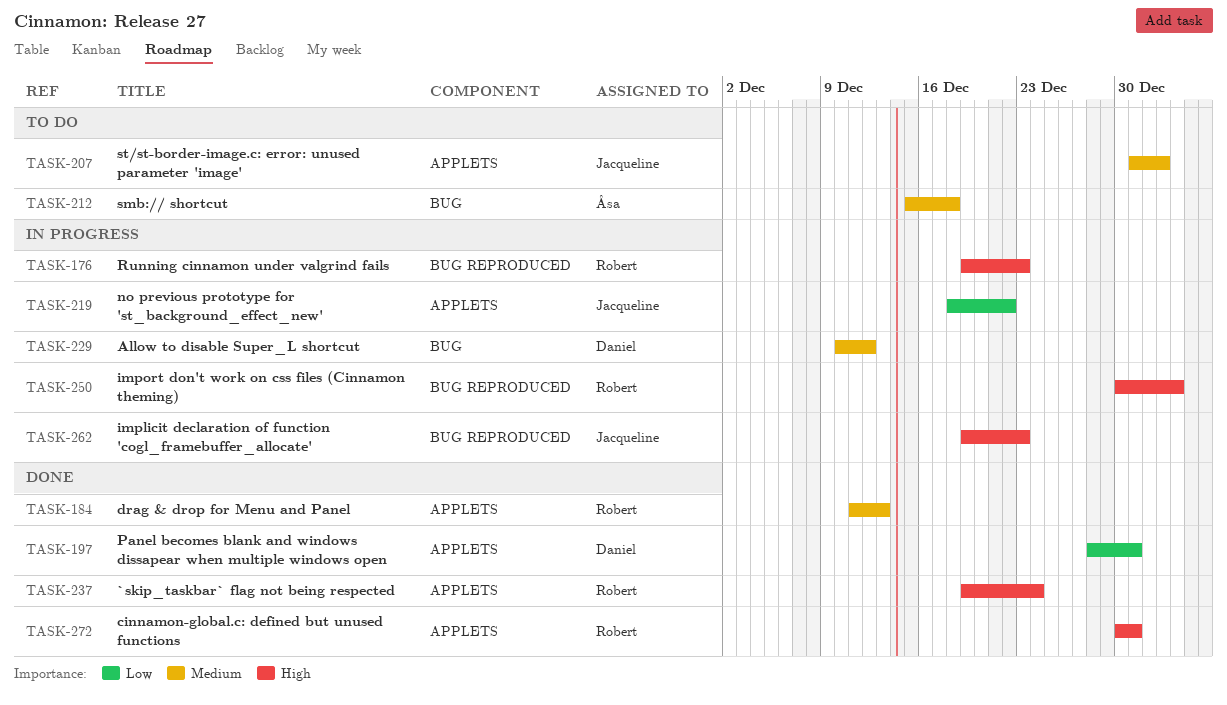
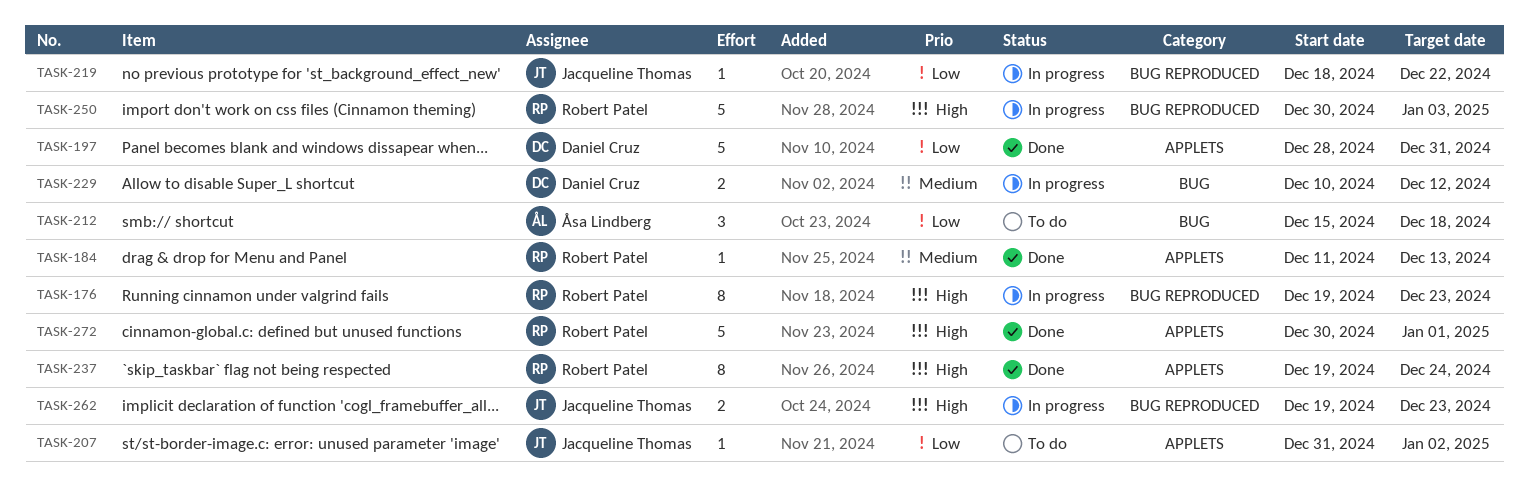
TASK-207, priority: Medium -> Low
TASK-212, priority: Medium -> Low
TASK-219, label: APPLETS -> BUG REPRODUCED
TASK-272, due: Dec 31 -> Jan 1

